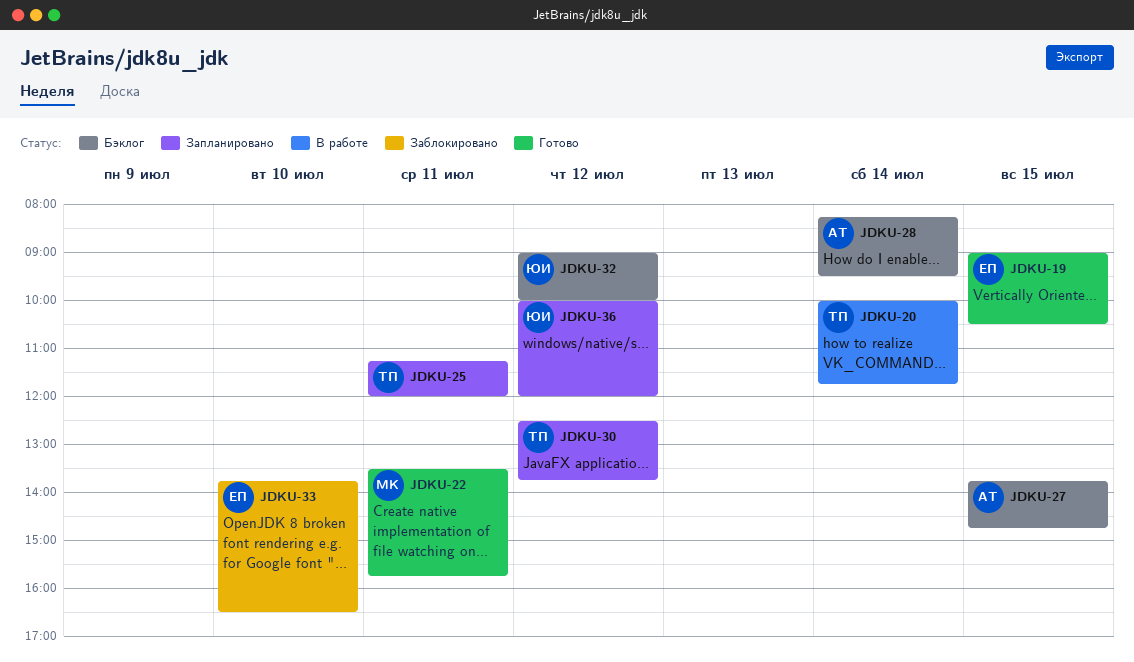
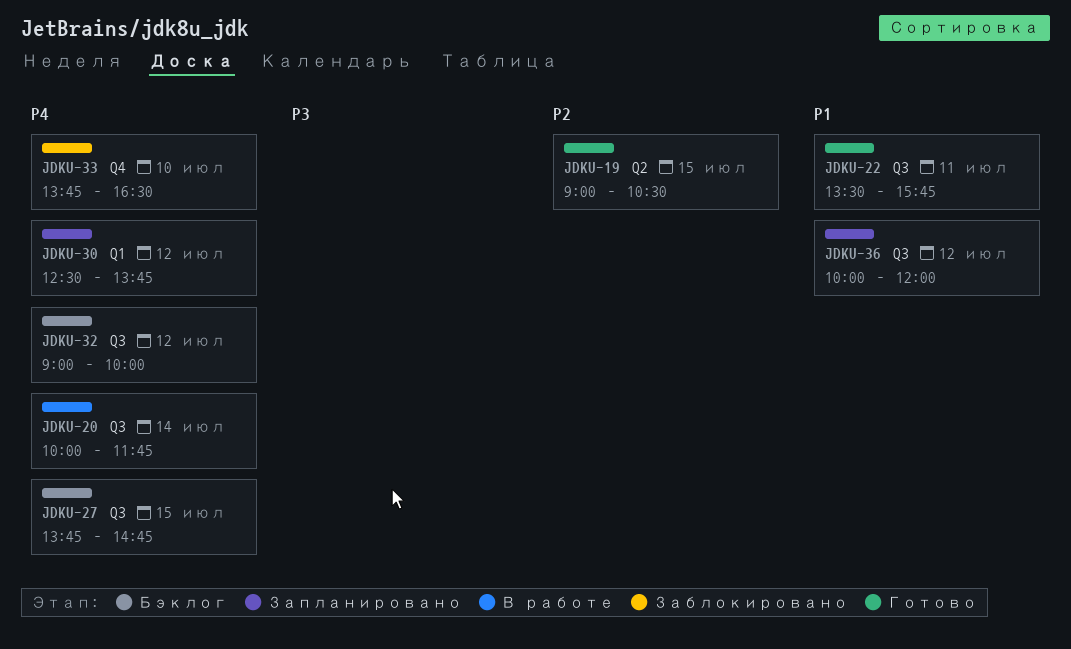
JDKU-25: present -> none
JDKU-28: present -> none

